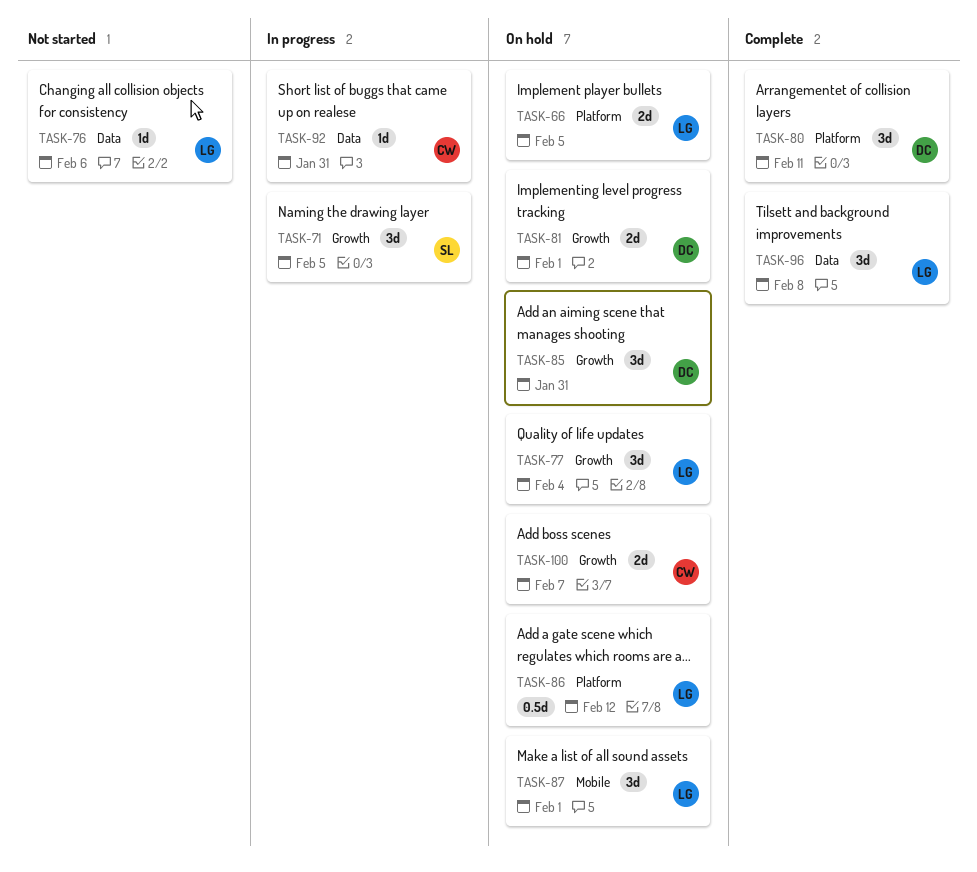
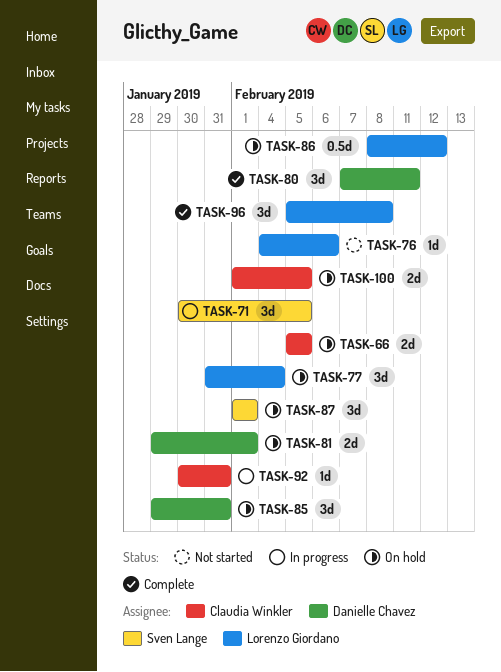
TASK-66, owner: Lorenzo Giordano -> Claudia Winkler
TASK-87, owner: Lorenzo Giordano -> Sven Lange
TASK-100, due: Feb 7 -> Feb 5

